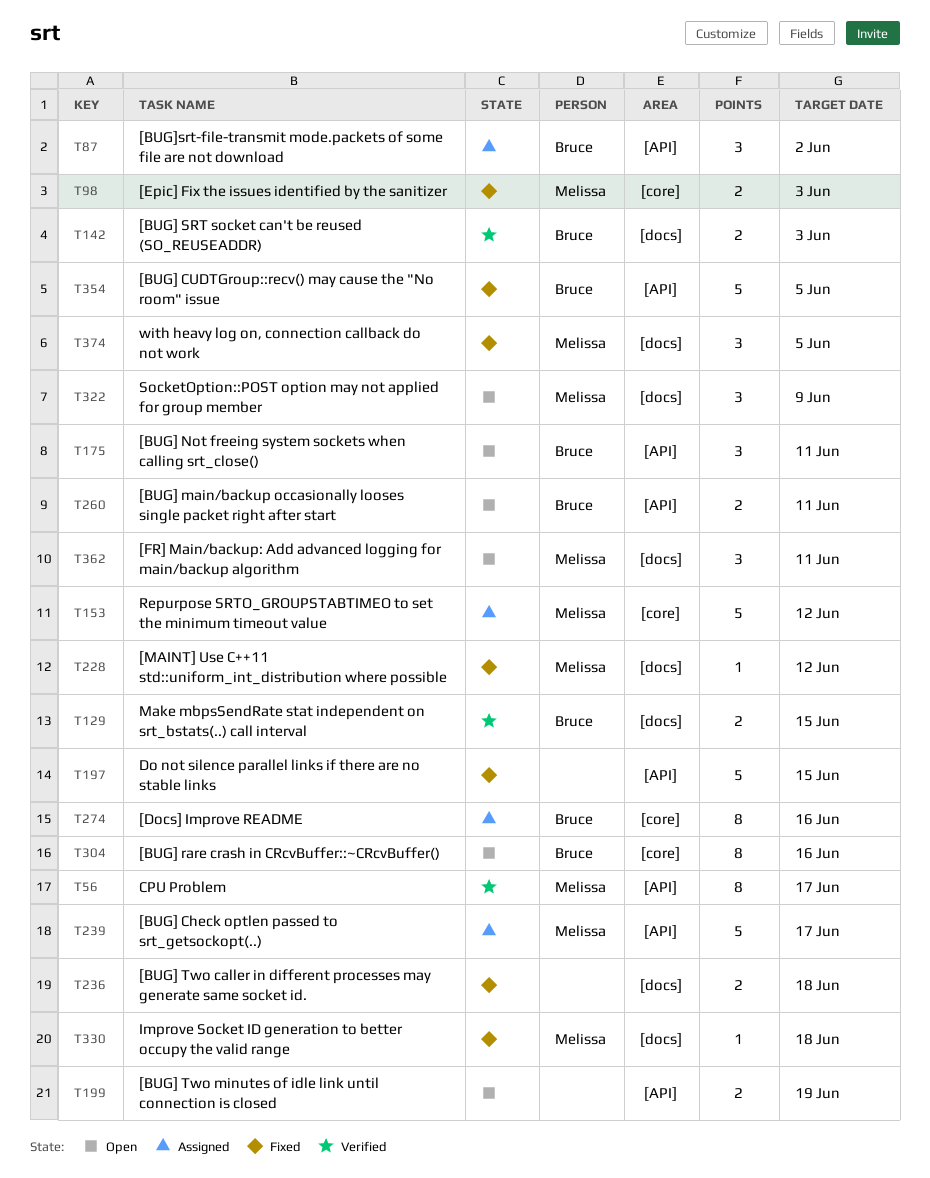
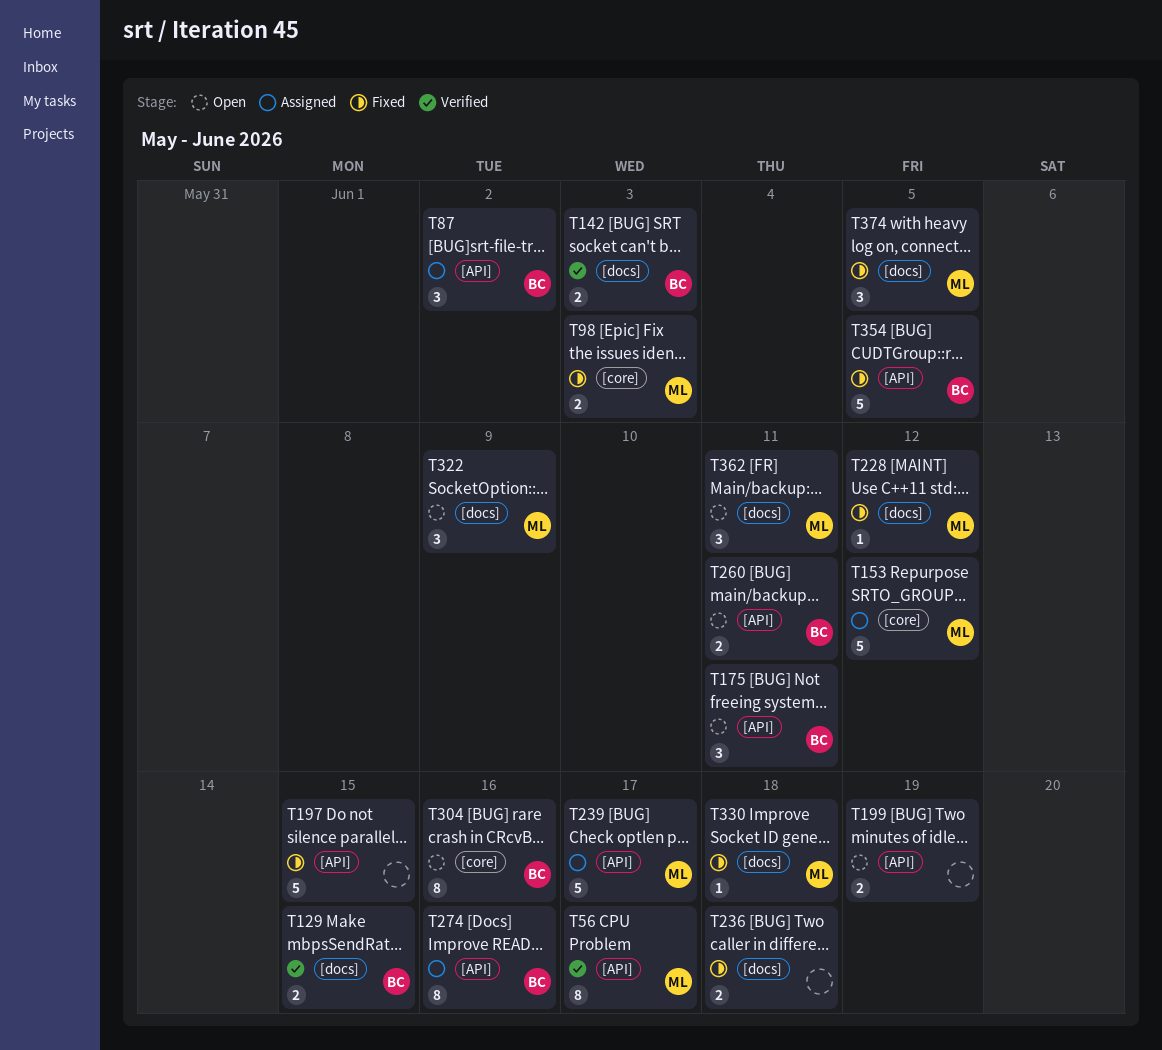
T274, label: [core] -> [API]

